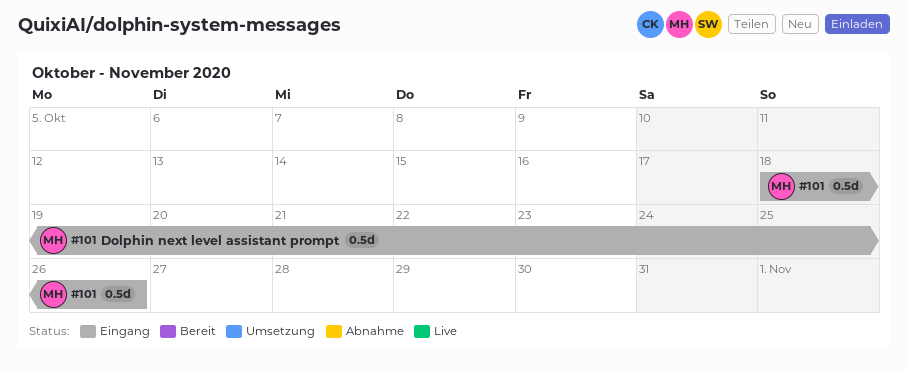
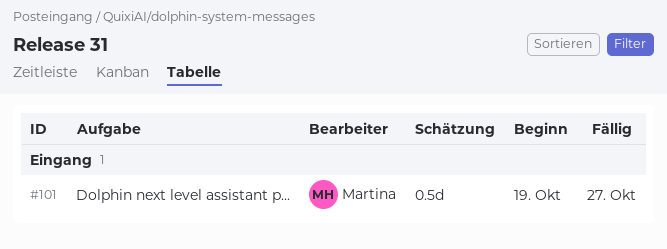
#101, start: Oct 18 -> Oct 19
#101, due: Oct 26 -> Oct 27

